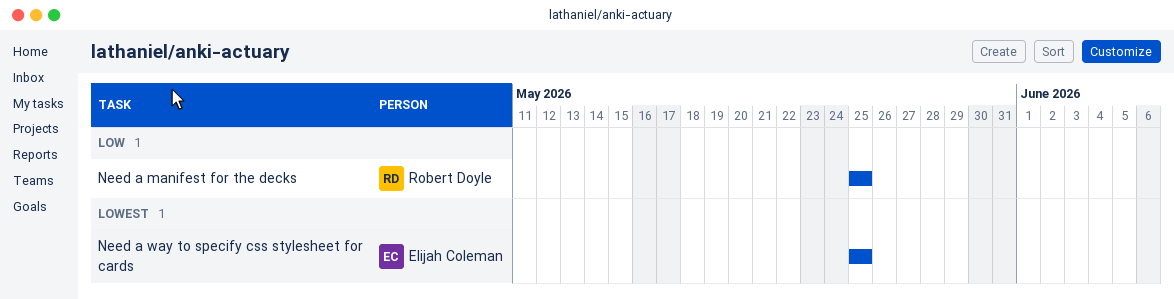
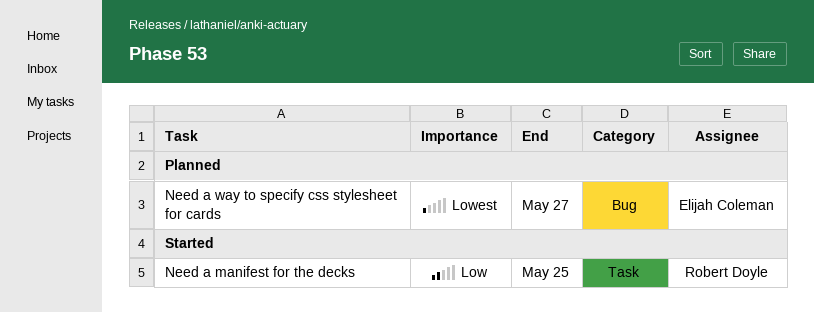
Need a way to specify css stylesheet for cards, due: May 25 -> May 27

